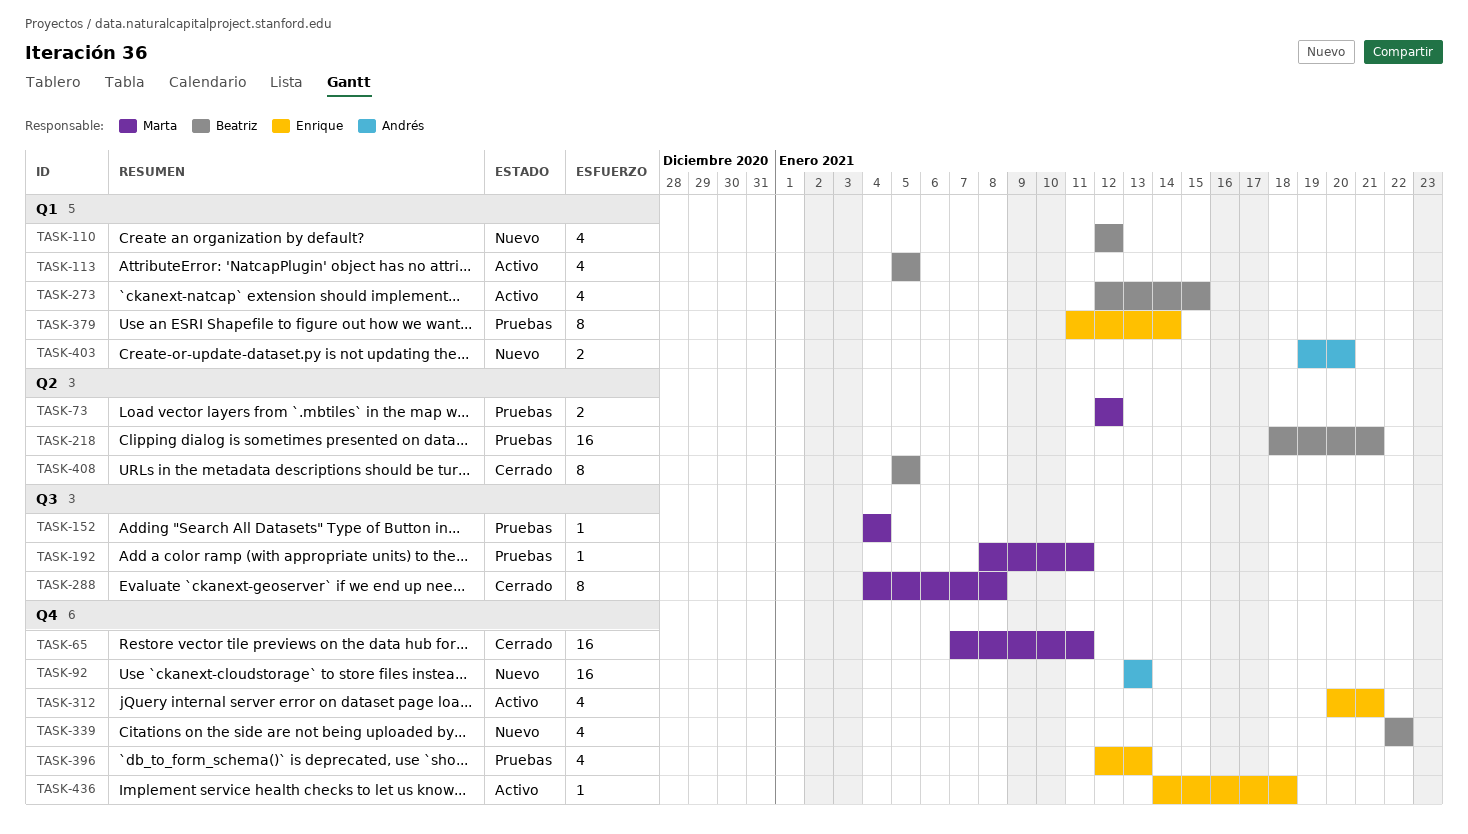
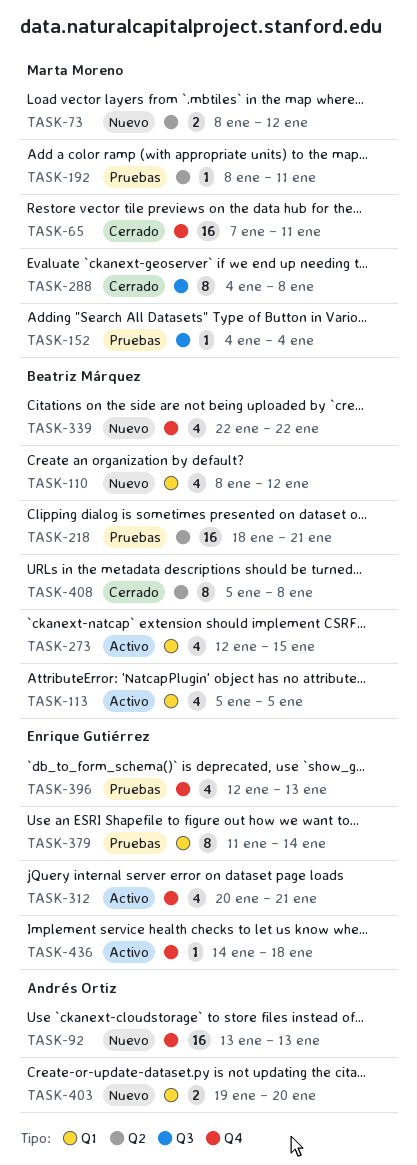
TASK-73, status: Pruebas -> Nuevo
TASK-73, start: Jan 12 -> Jan 8
TASK-110, start: Jan 12 -> Jan 8
TASK-192, label: Q3 -> Q2
TASK-408, due: Jan 5 -> Jan 8

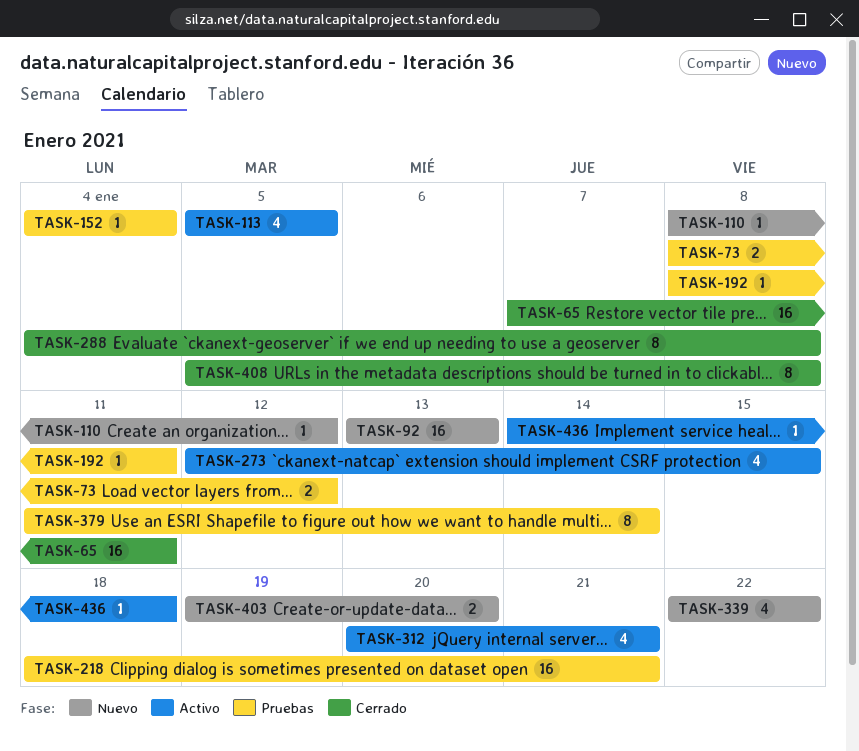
TASK-73, status: Nuevo -> Pruebas
TASK-110, estimate: 4 -> 1
TASK-396: present -> none

